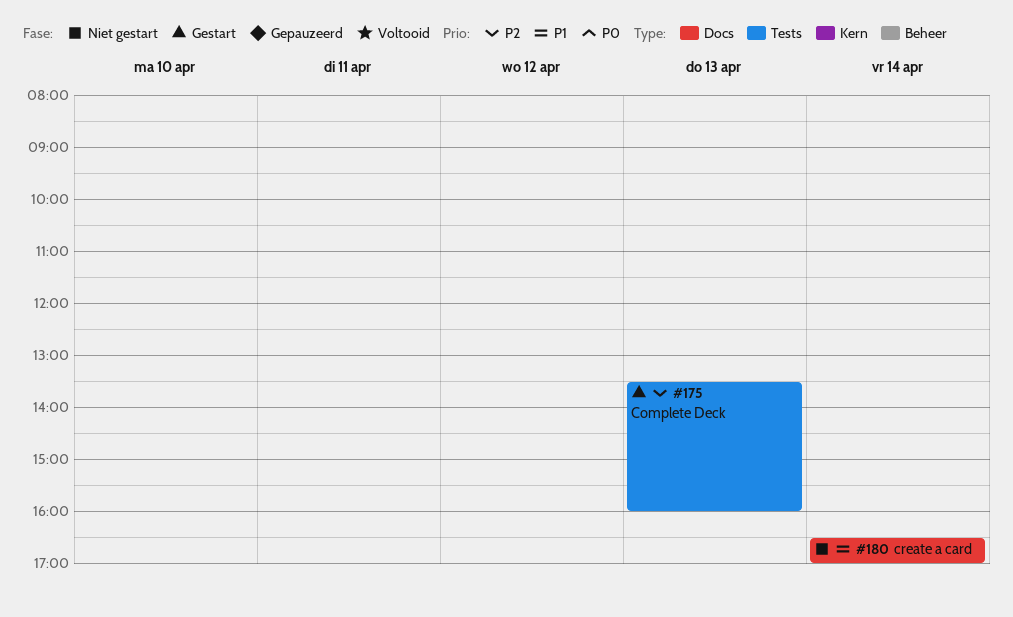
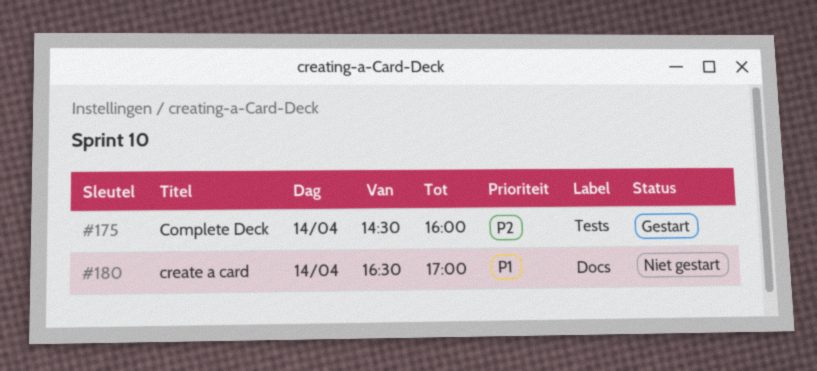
#175, day: Apr 13 -> Apr 14
#175, begins: 13:30 -> 14:30

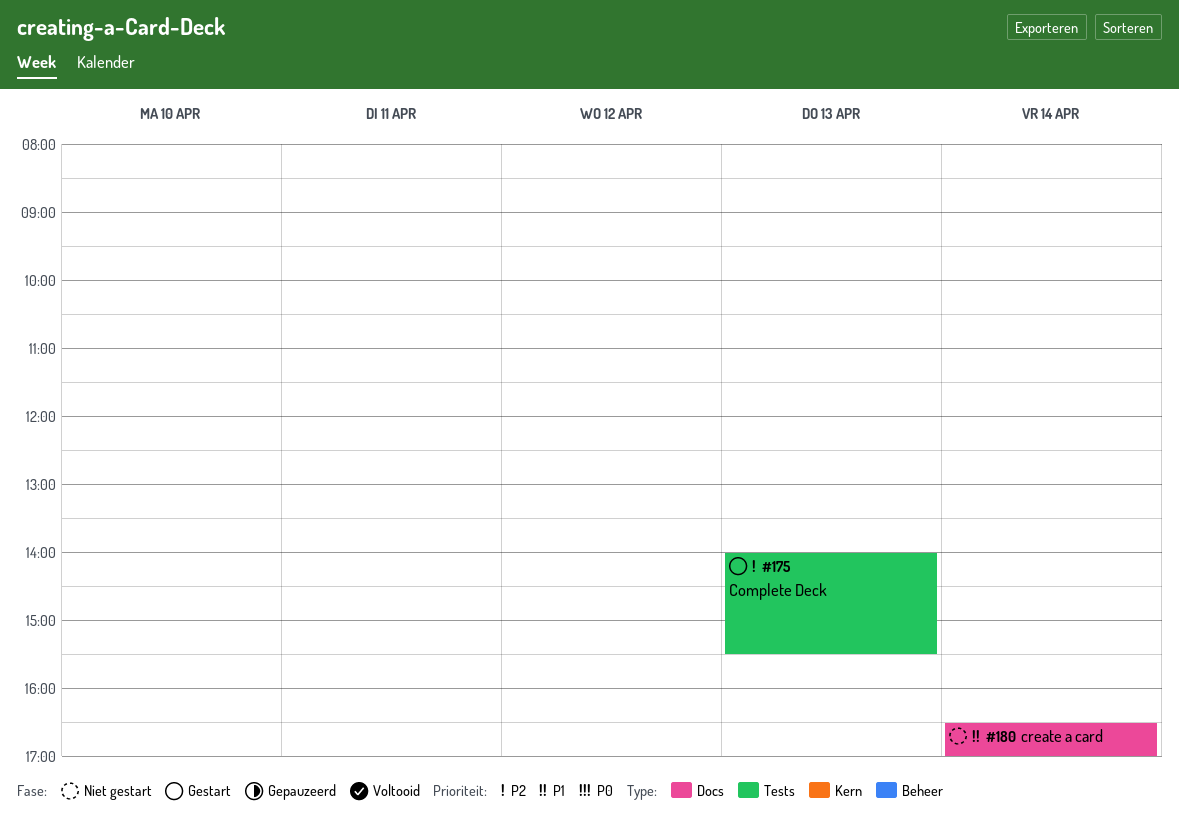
#175, day: Apr 14 -> Apr 13
#175, begins: 14:30 -> 14:00
#175, ends: 16:00 -> 15:30

